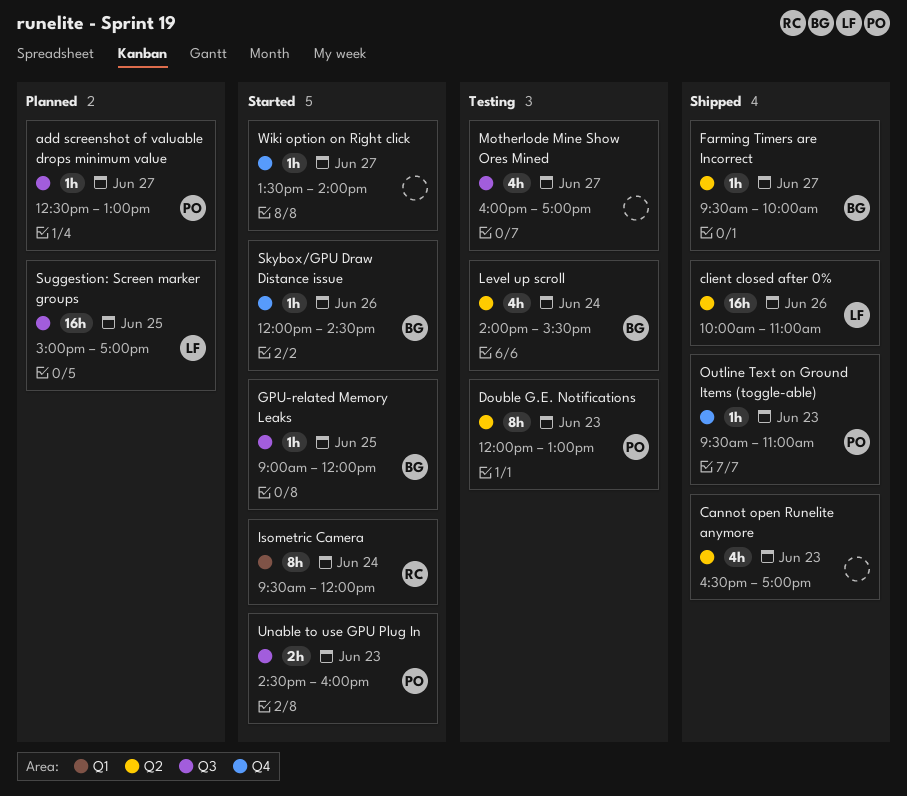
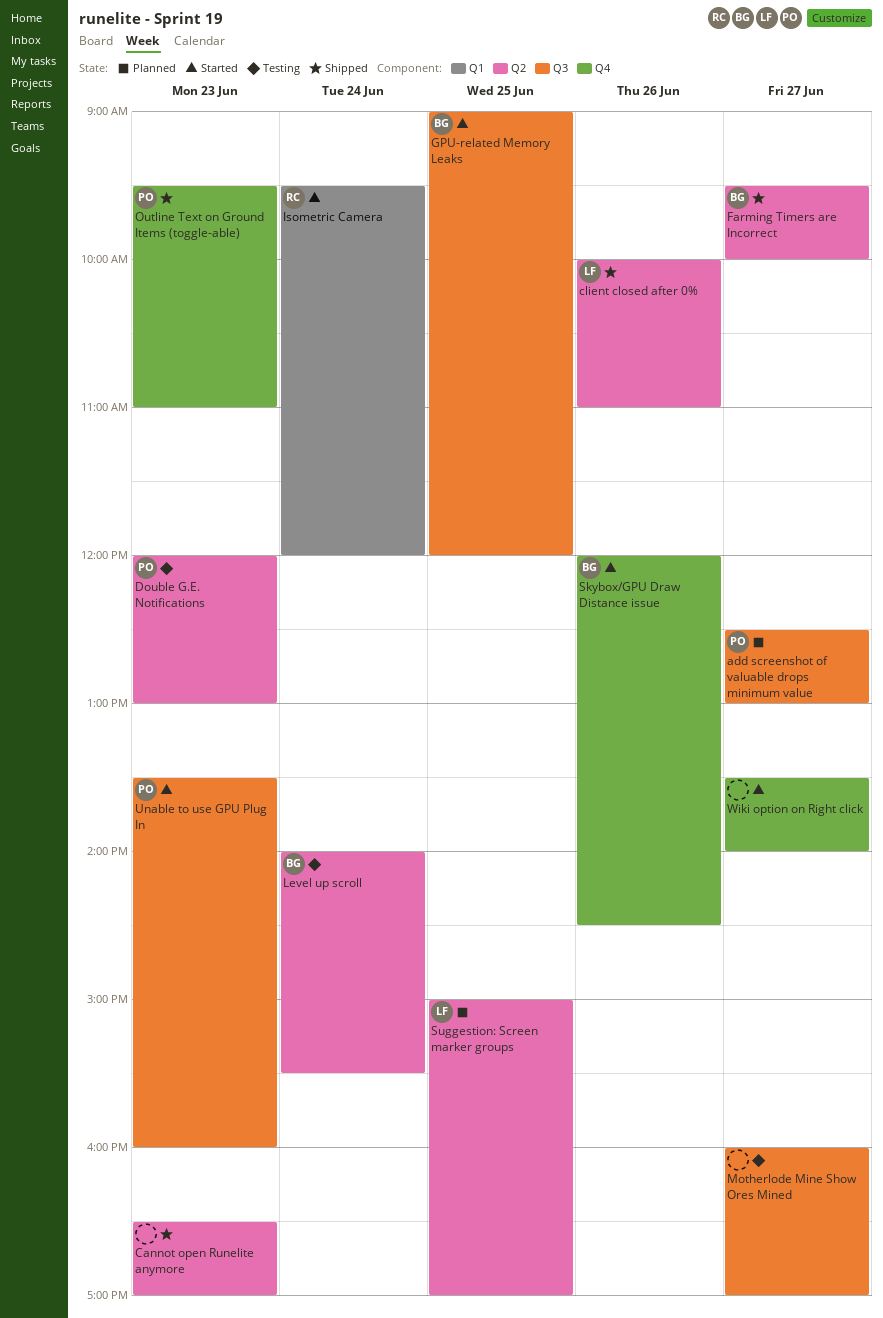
Suggestion: Screen marker groups, label: Q3 -> Q2
Unable to use GPU Plug In, begins: 14:30 -> 13:30

